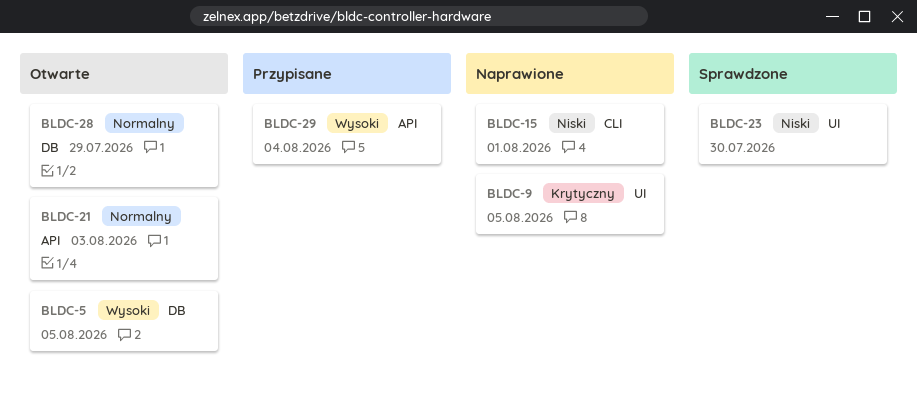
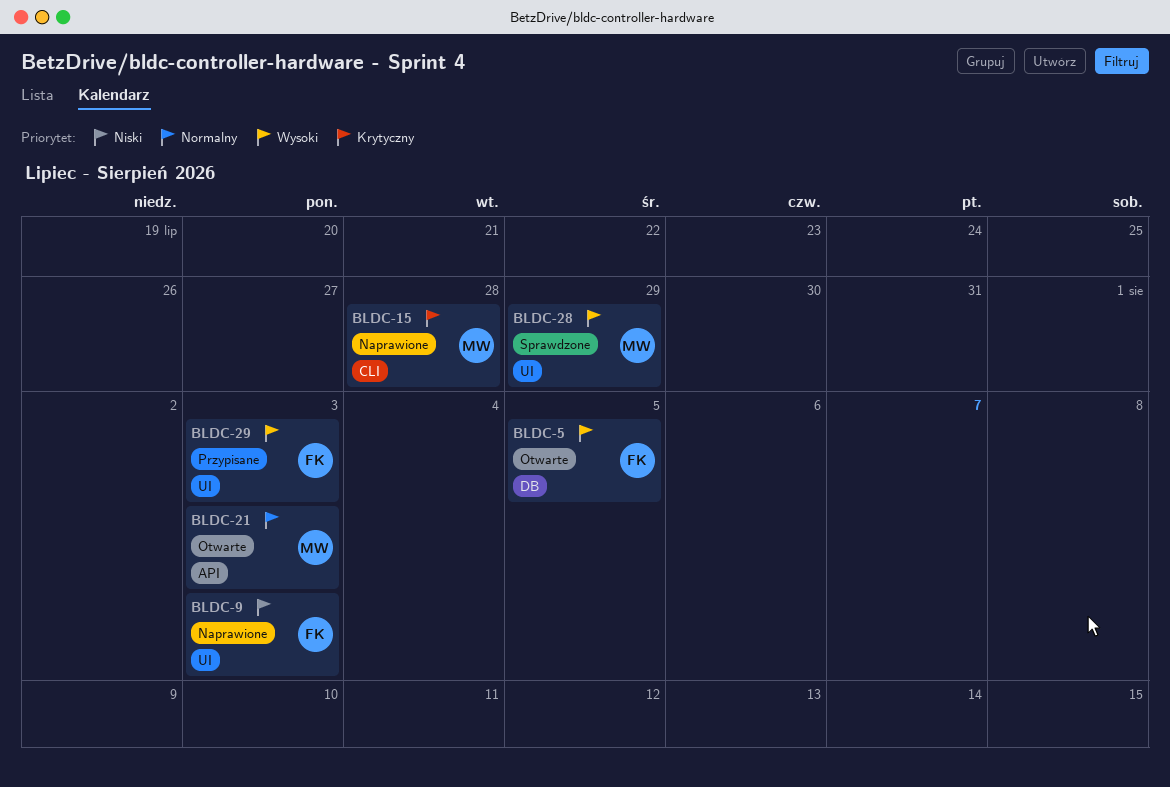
BLDC-9, priority: Krytyczny -> Niski
BLDC-9, due: Aug 5 -> Aug 3
BLDC-15, priority: Niski -> Krytyczny
BLDC-15, due: Aug 1 -> Jul 28
BLDC-23: present -> none
BLDC-28, status: Otwarte -> Sprawdzone
BLDC-28, priority: Normalny -> Wysoki
BLDC-28, label: DB -> UI
BLDC-29, label: API -> UI
BLDC-29, due: Aug 4 -> Aug 3

